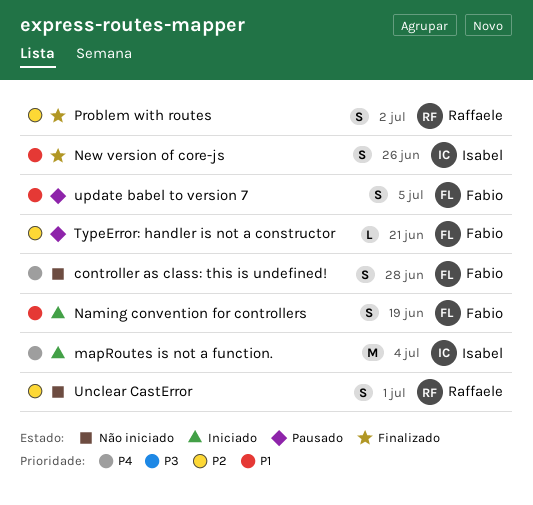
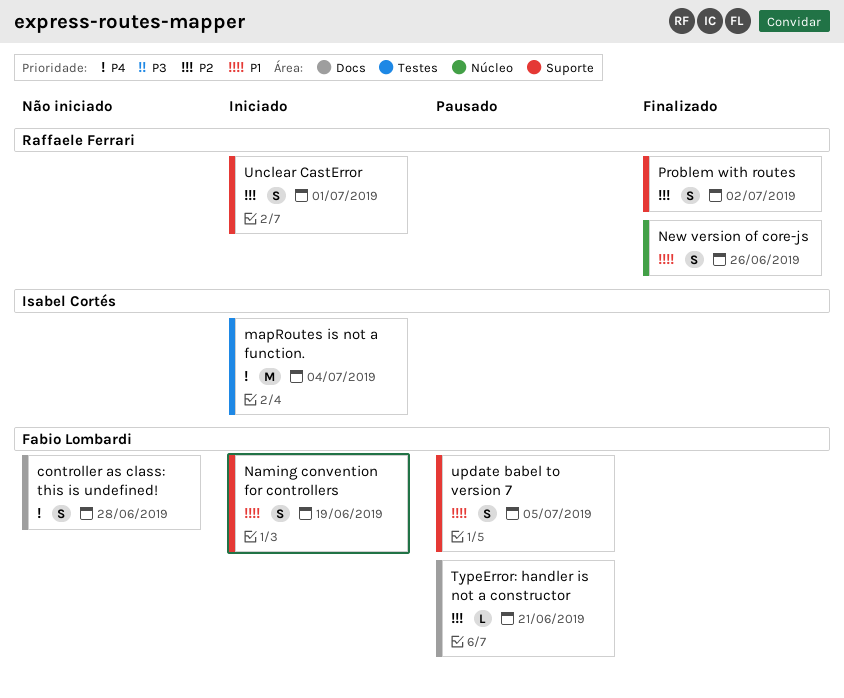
New version of core-js, owner: Isabel Cortés -> Raffaele Ferrari
Unclear CastError, status: Não iniciado -> Iniciado

